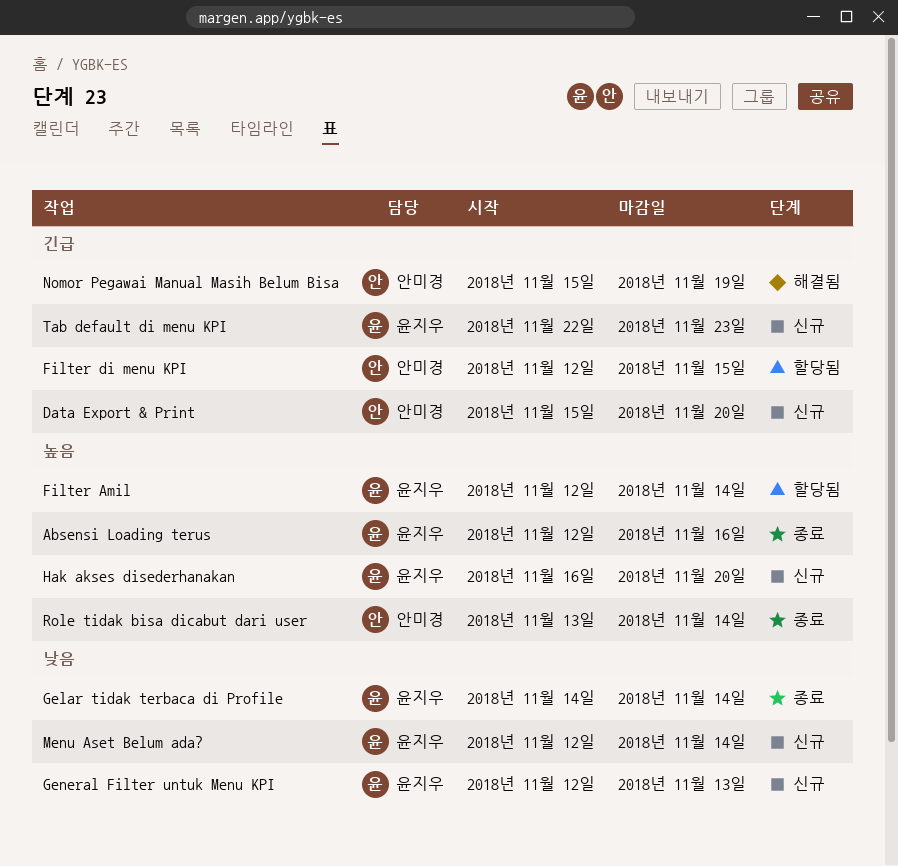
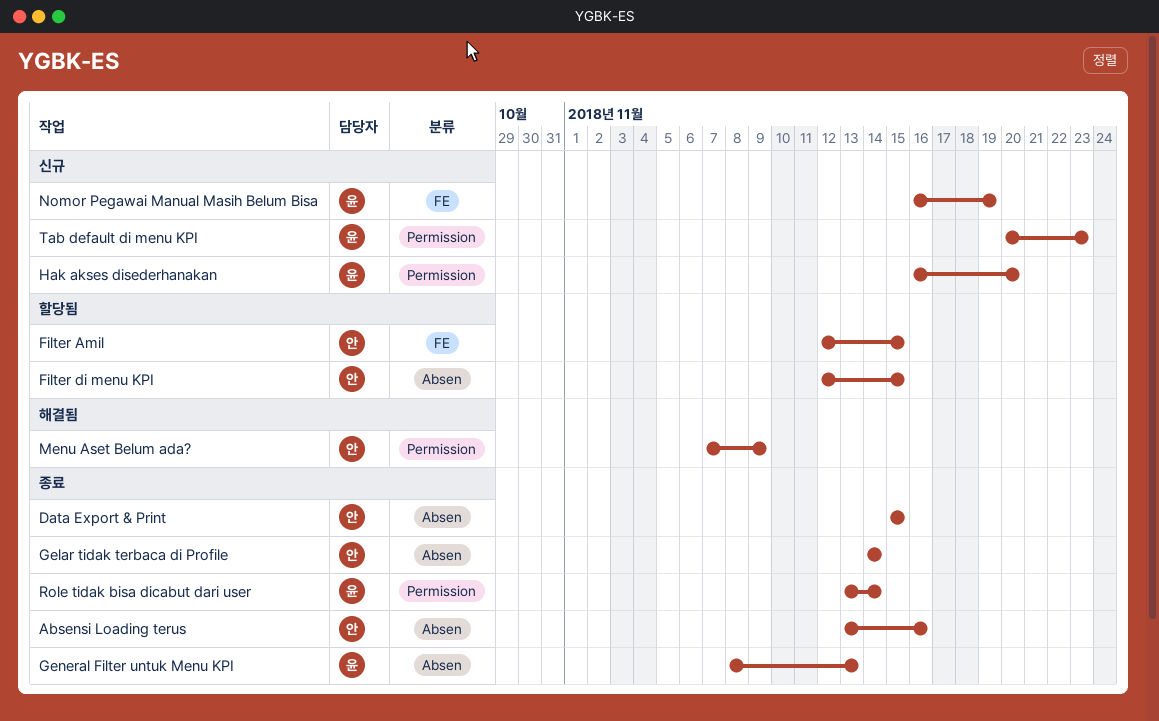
Absensi Loading terus, owner: 윤지우 -> 안미경
Absensi Loading terus, start: Nov 12 -> Nov 13
Data Export & Print, status: 신규 -> 종료
Data Export & Print, due: Nov 20 -> Nov 15
Filter Amil, owner: 윤지우 -> 안미경
Filter Amil, due: Nov 14 -> Nov 15
Gelar tidak terbaca di Profile, owner: 윤지우 -> 안미경
General Filter untuk Menu KPI, status: 신규 -> 종료
General Filter untuk Menu KPI, start: Nov 12 -> Nov 8
Menu Aset Belum ada?, status: 신규 -> 해결됨
Menu Aset Belum ada?, owner: 윤지우 -> 안미경
Menu Aset Belum ada?, start: Nov 12 -> Nov 7
Menu Aset Belum ada?, due: Nov 14 -> Nov 9
Nomor Pegawai Manual Masih Belum Bisa, status: 해결됨 -> 신규
Nomor Pegawai Manual Masih Belum Bisa, owner: 안미경 -> 윤지우
Nomor Pegawai Manual Masih Belum Bisa, start: Nov 15 -> Nov 16
Role tidak bisa dicabut dari user, owner: 안미경 -> 윤지우
Tab default di menu KPI, start: Nov 22 -> Nov 20

